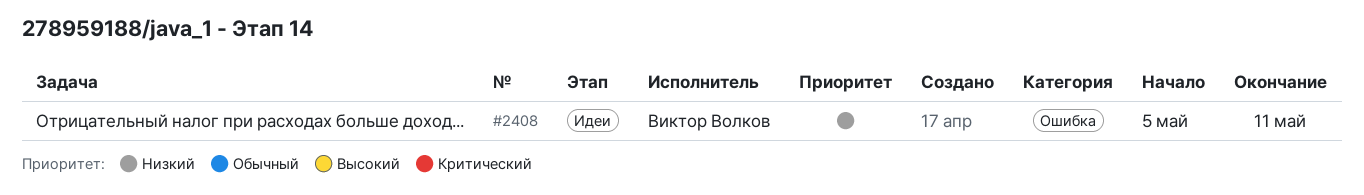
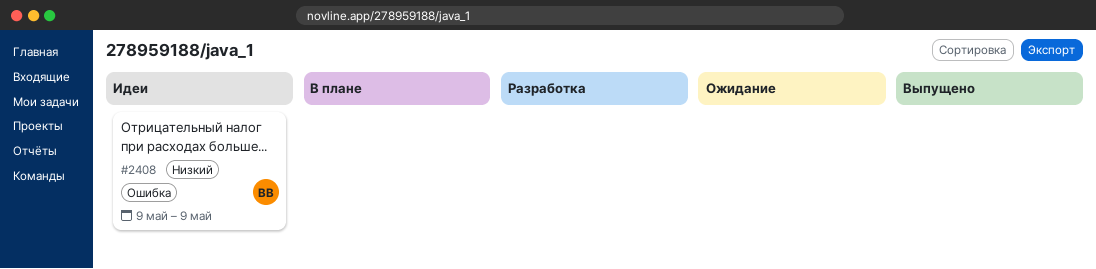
#2408, start: May 5 -> May 9
#2408, due: May 11 -> May 9

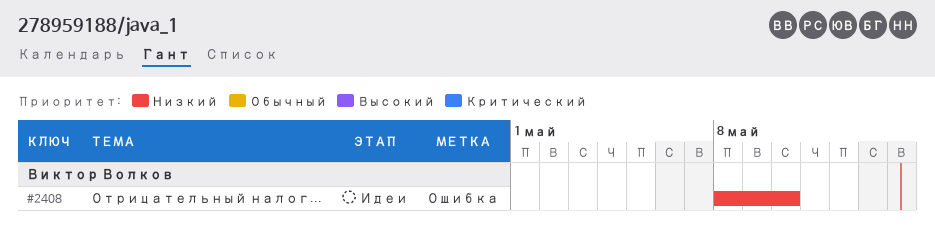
#2408, start: May 9 -> May 8
#2408, due: May 9 -> May 10

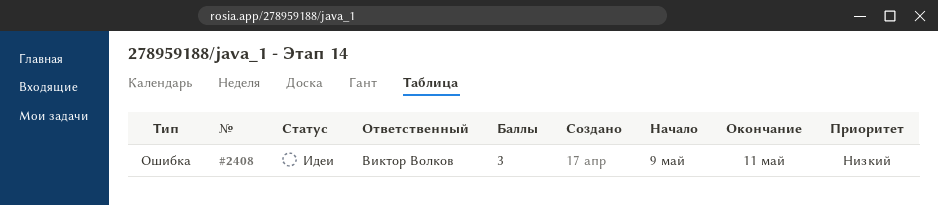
#2408, start: May 8 -> May 9
#2408, due: May 10 -> May 11

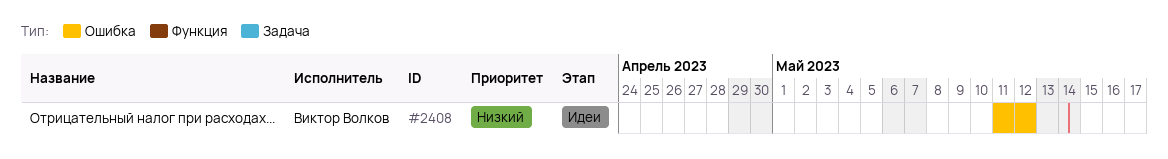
#2408, start: May 9 -> May 11
#2408, due: May 11 -> May 12

